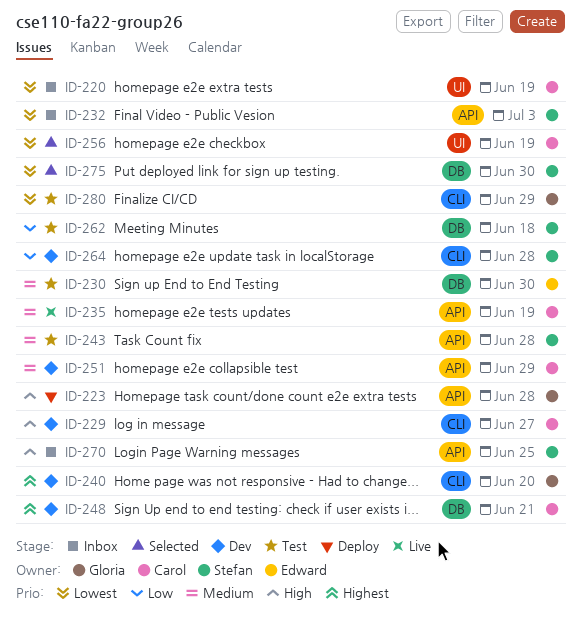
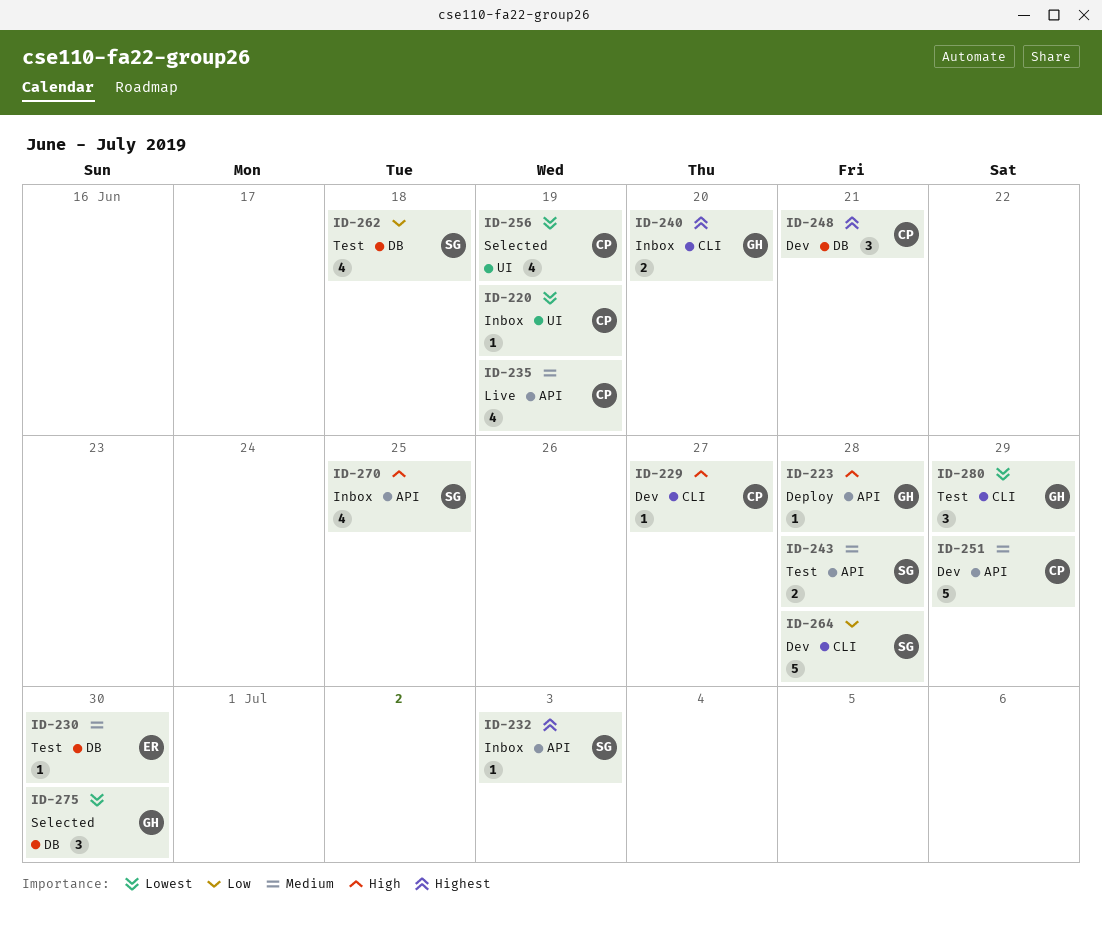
ID-232, priority: Lowest -> Highest
ID-240, status: Dev -> Inbox
ID-275, owner: Stefan -> Gloria

